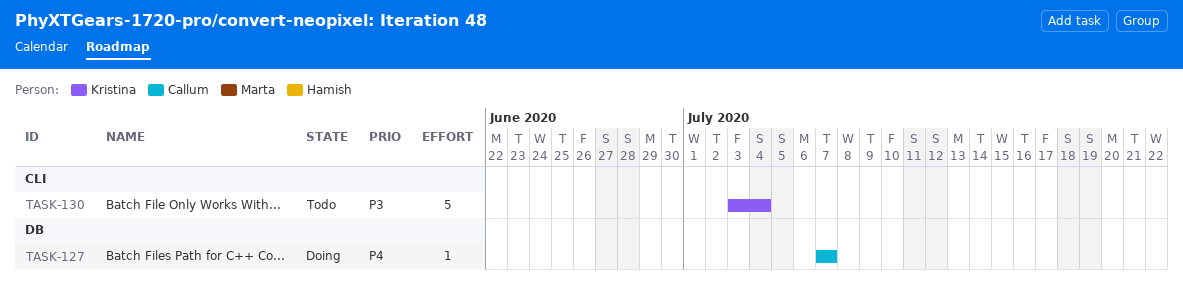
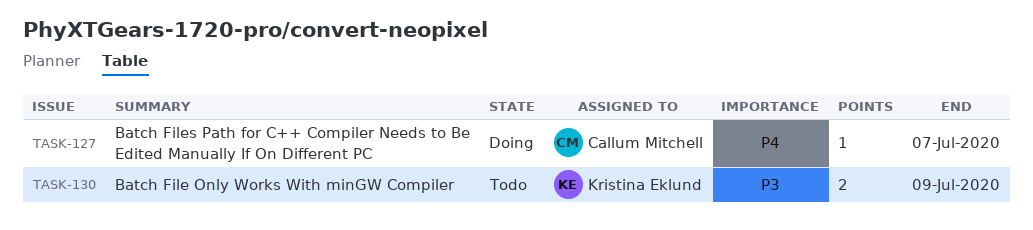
TASK-130, estimate: 5 -> 2
TASK-130, due: Jul 4 -> Jul 9

